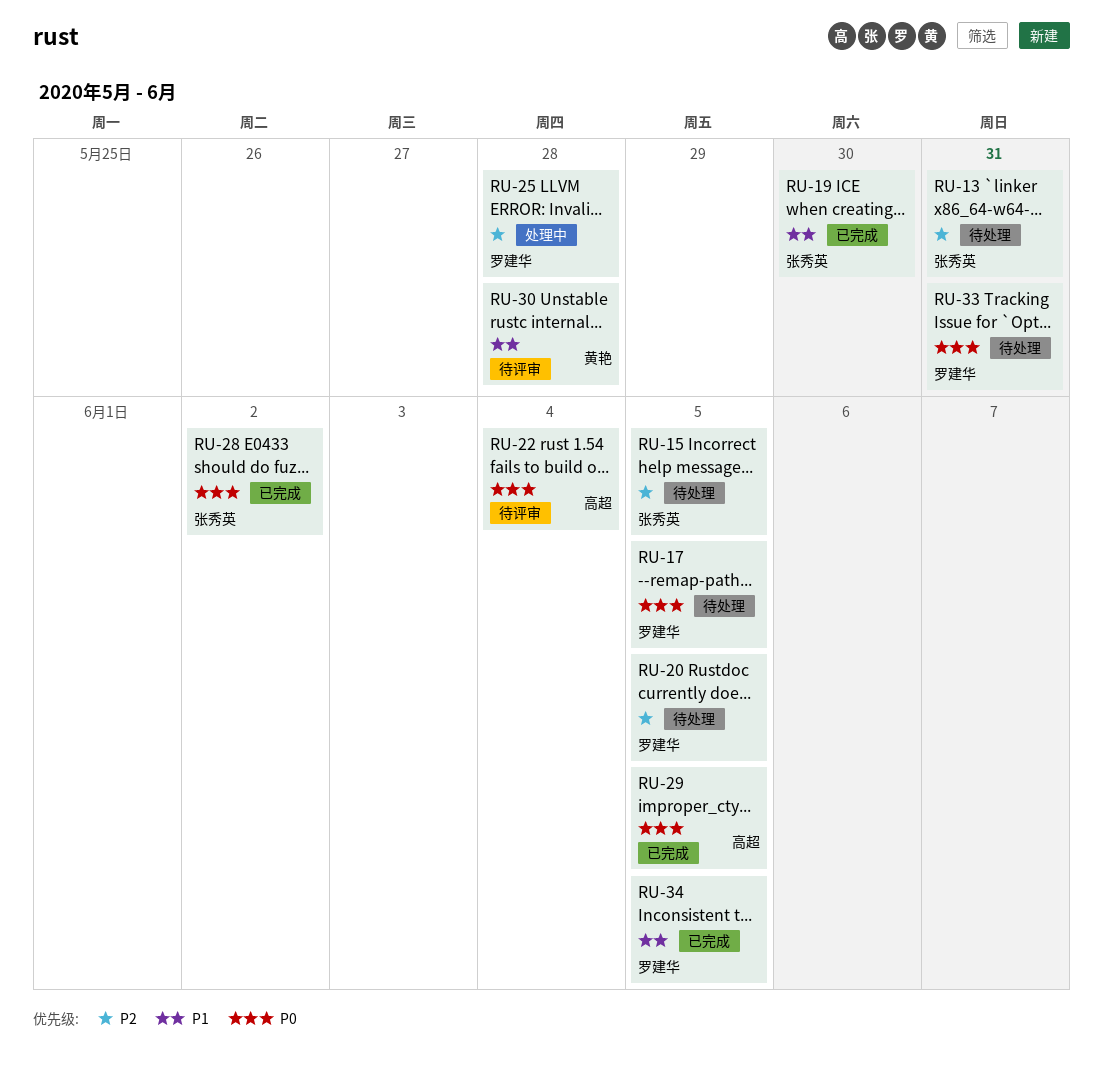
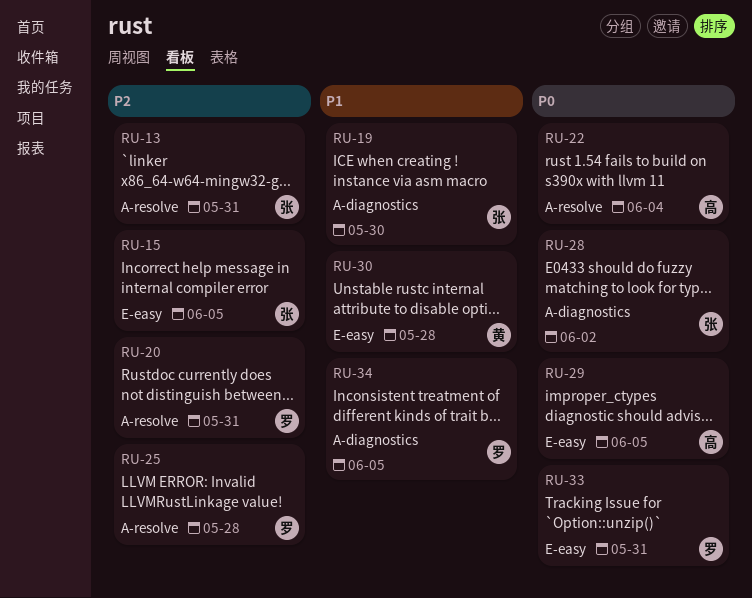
RU-17: present -> none
RU-20, due: Jun 5 -> May 31

